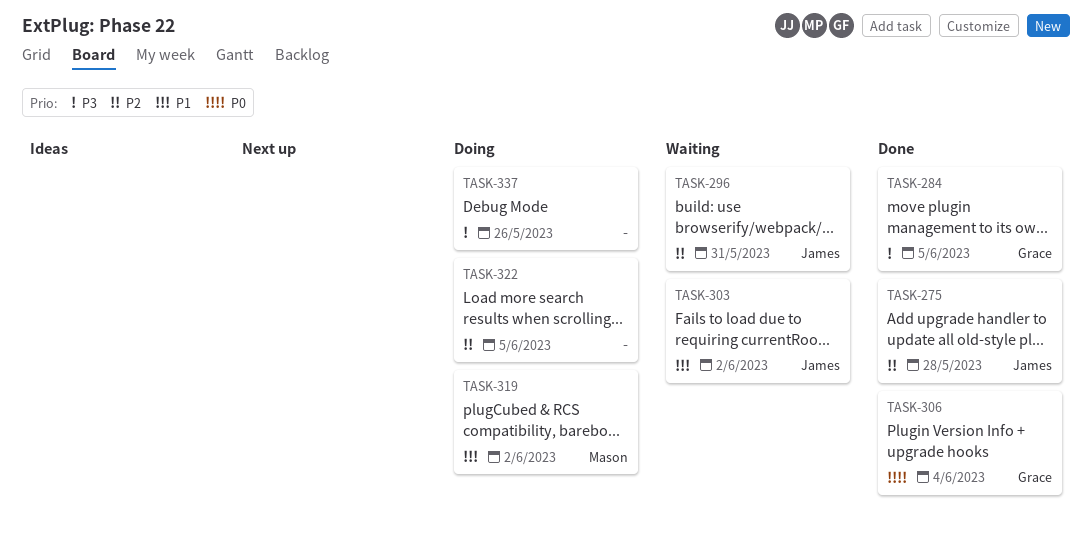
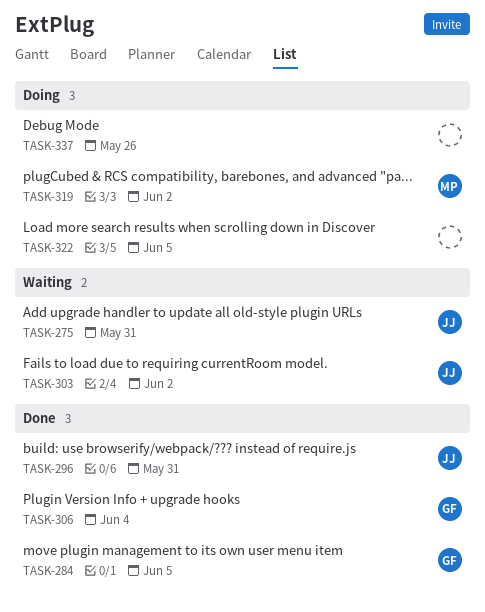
TASK-275, status: Done -> Waiting
TASK-275, due: May 28 -> May 31
TASK-296, status: Waiting -> Done

